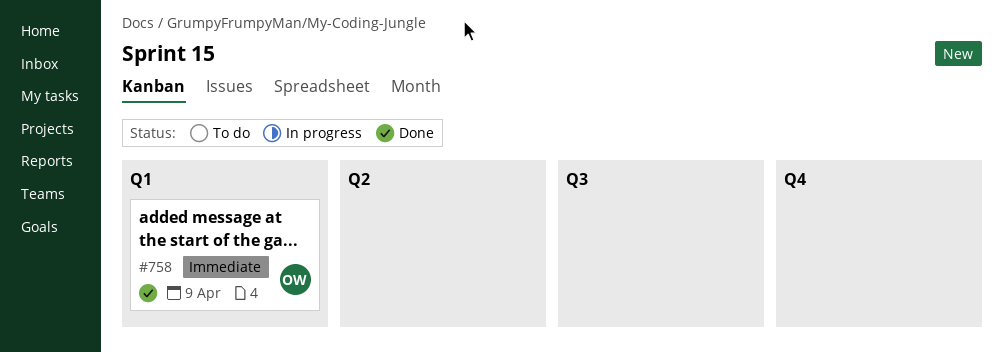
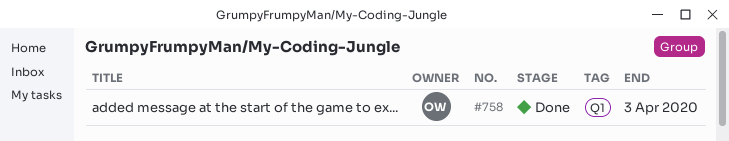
#758, due: Apr 9 -> Apr 3

